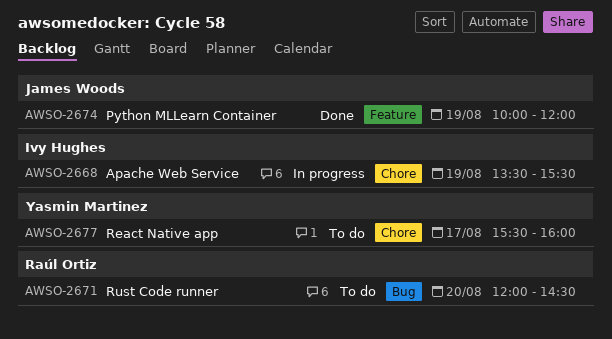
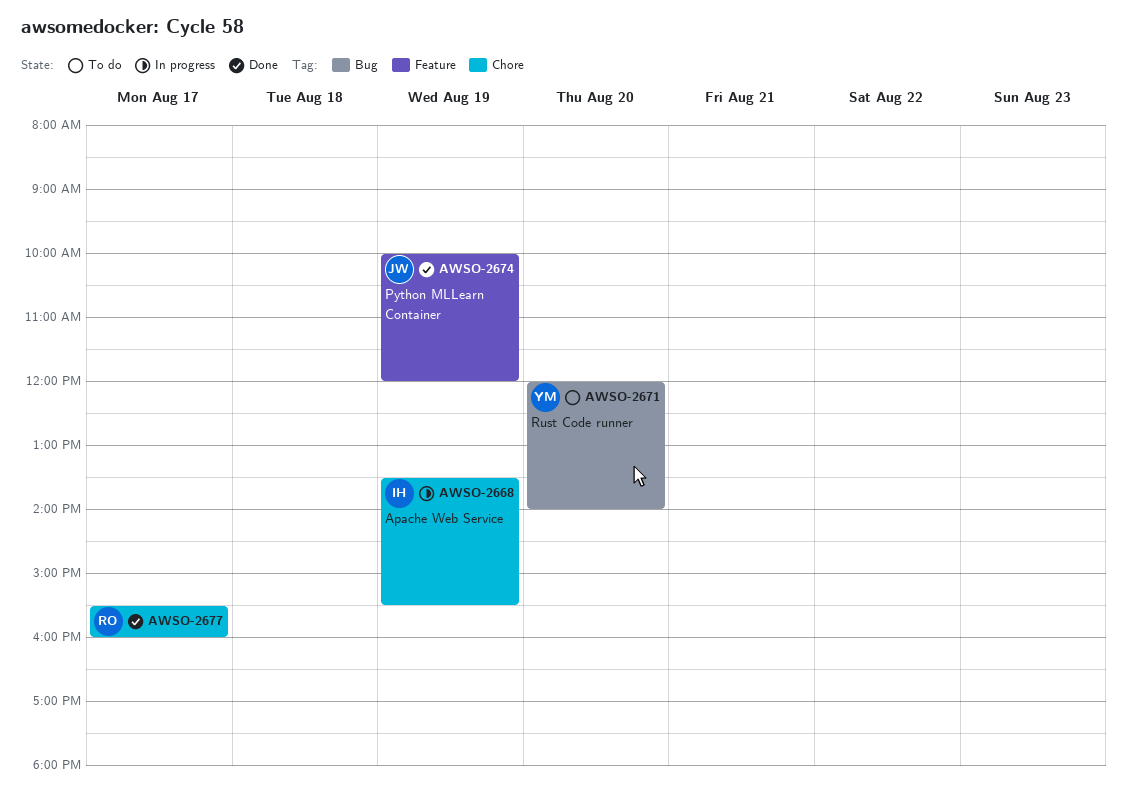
AWSO-2671, owner: Raúl Ortiz -> Yasmin Martinez
AWSO-2671, ends: 14:30 -> 14:00
AWSO-2677, status: To do -> Done
AWSO-2677, owner: Yasmin Martinez -> Raúl Ortiz

